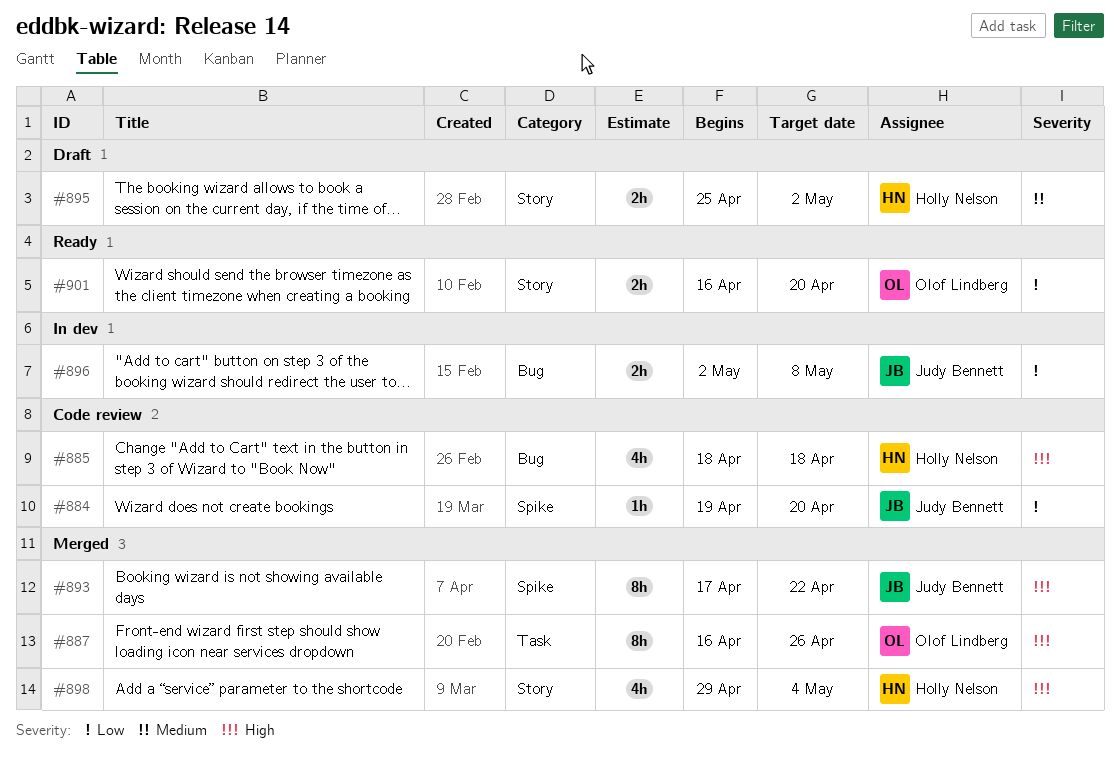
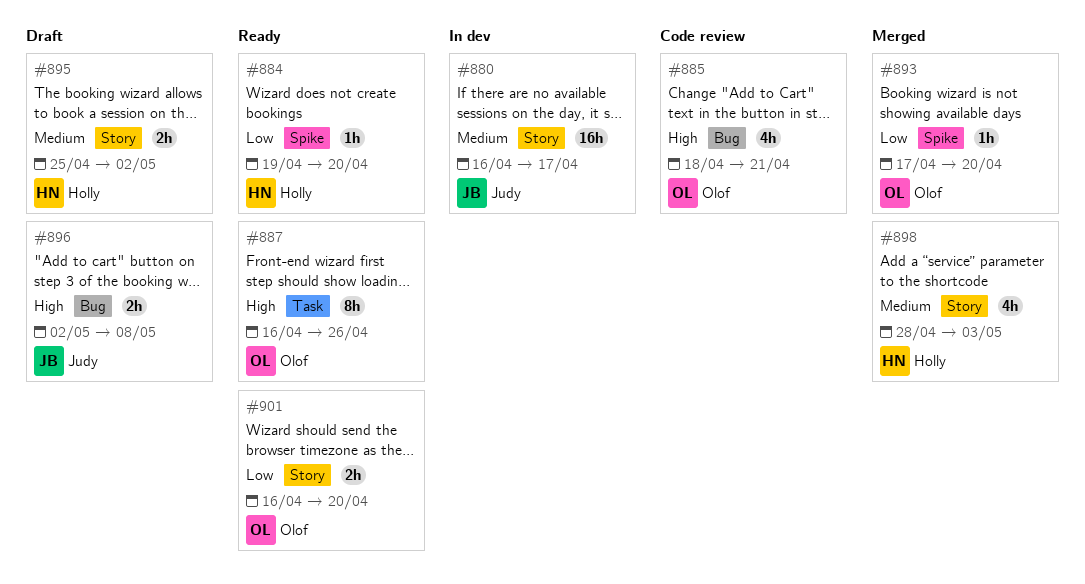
#880: none -> present
#884, status: Code review -> Ready
#884, owner: Judy Bennett -> Holly Nelson
#885, owner: Holly Nelson -> Olof Lindberg
#885, due: Apr 18 -> Apr 21
#887, status: Merged -> Ready
#893, owner: Judy Bennett -> Olof Lindberg
#893, priority: High -> Low
#893, estimate: 8h -> 1h
#893, due: Apr 22 -> Apr 20
#896, status: In dev -> Draft
#896, priority: Low -> High
#898, priority: High -> Medium
#898, start: Apr 29 -> Apr 28
#898, due: May 4 -> May 3

